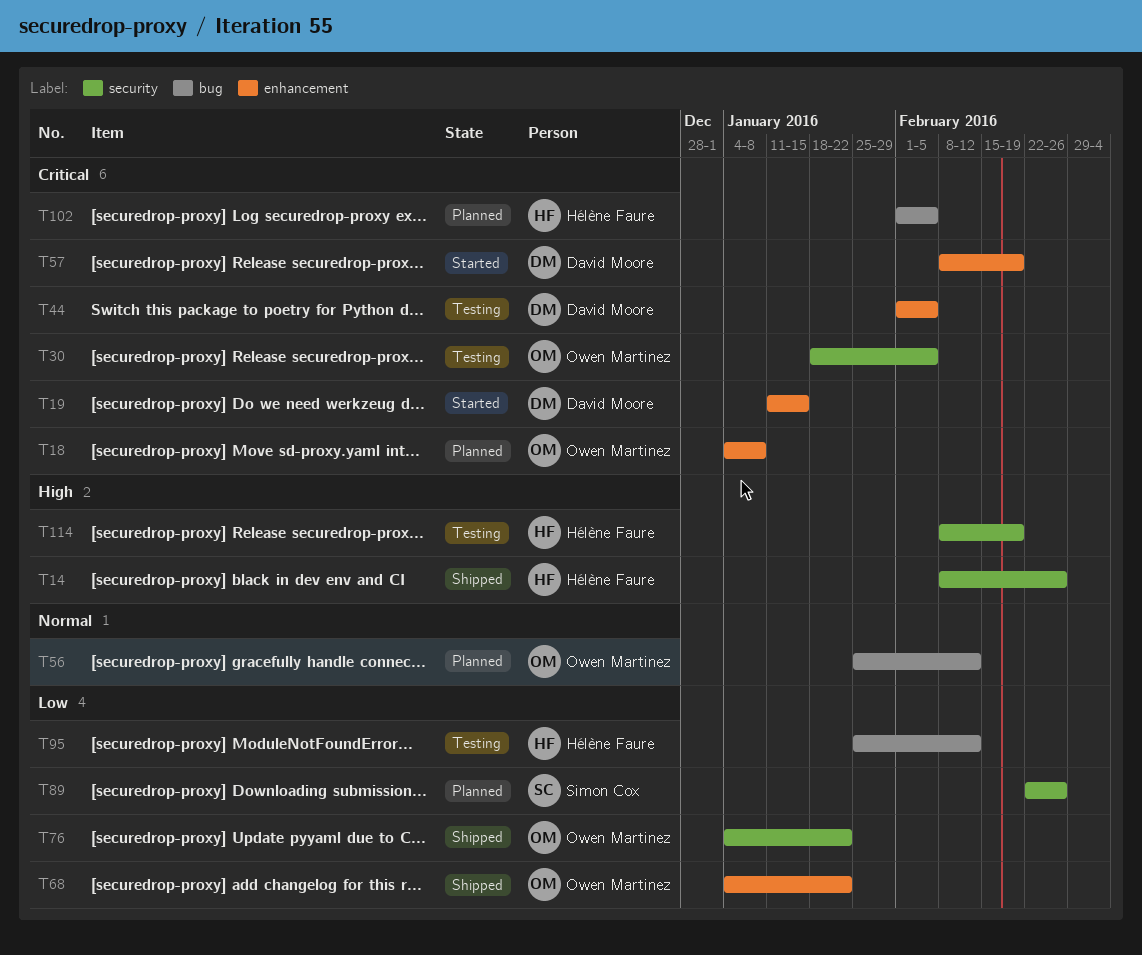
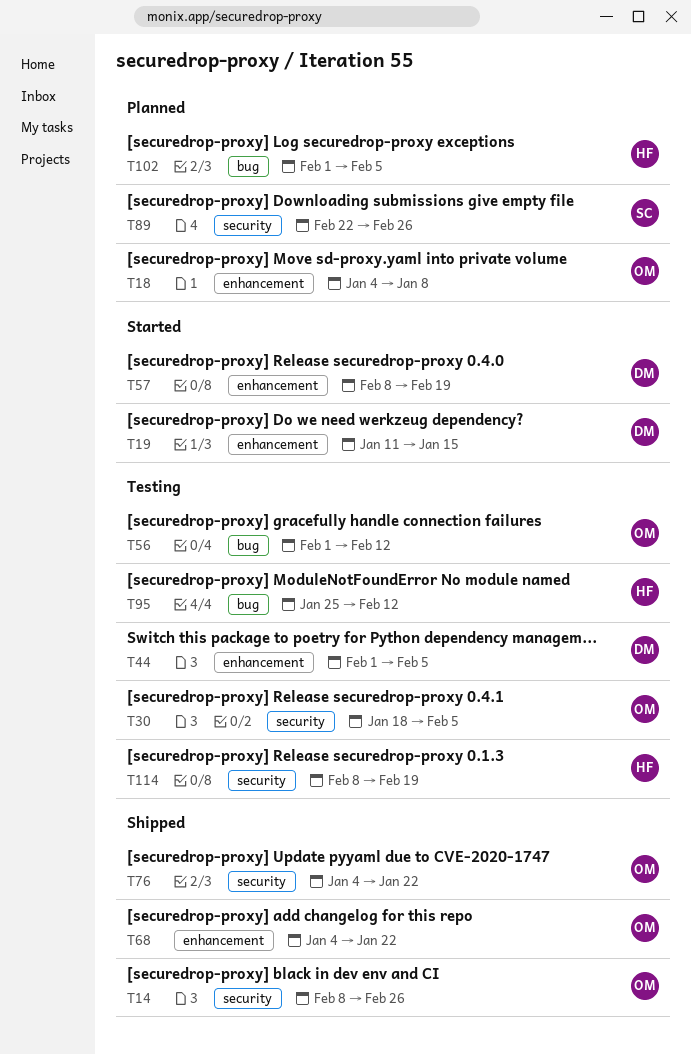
T14, owner: Hélène Faure -> Owen Martinez
T56, status: Planned -> Testing
T56, start: Jan 25 -> Feb 1

